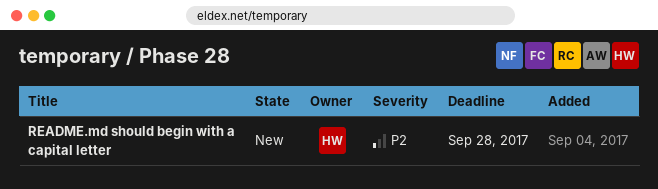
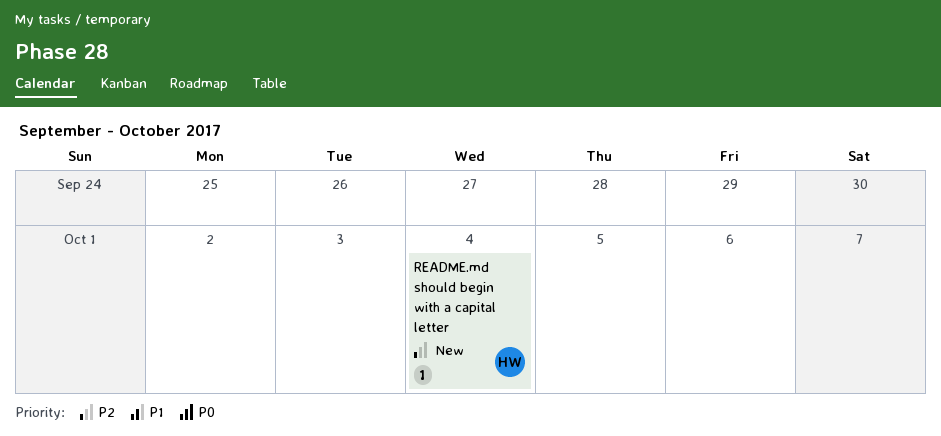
README.md should begin with a capital letter, due: Sep 28 -> Oct 4

